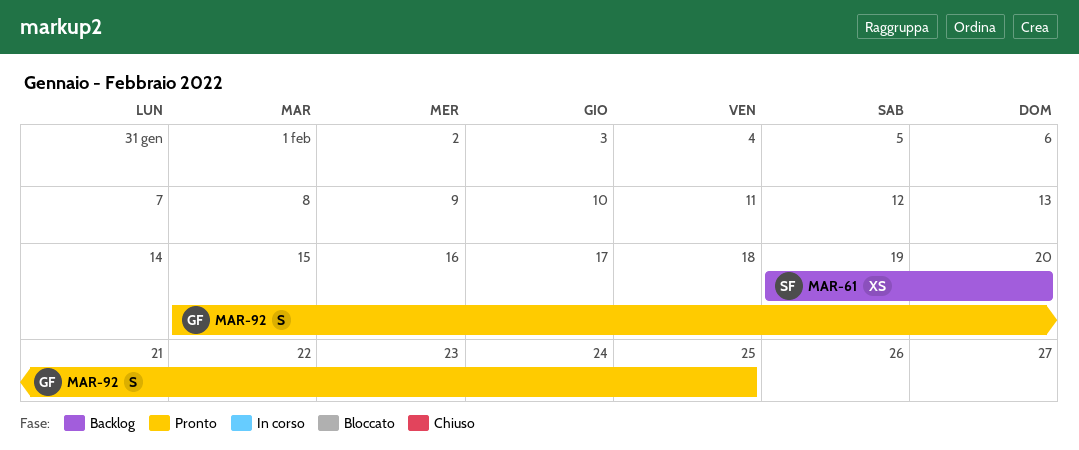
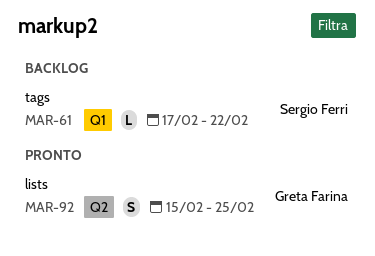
MAR-61, estimate: XS -> L
MAR-61, start: Feb 19 -> Feb 17
MAR-61, due: Feb 20 -> Feb 22

